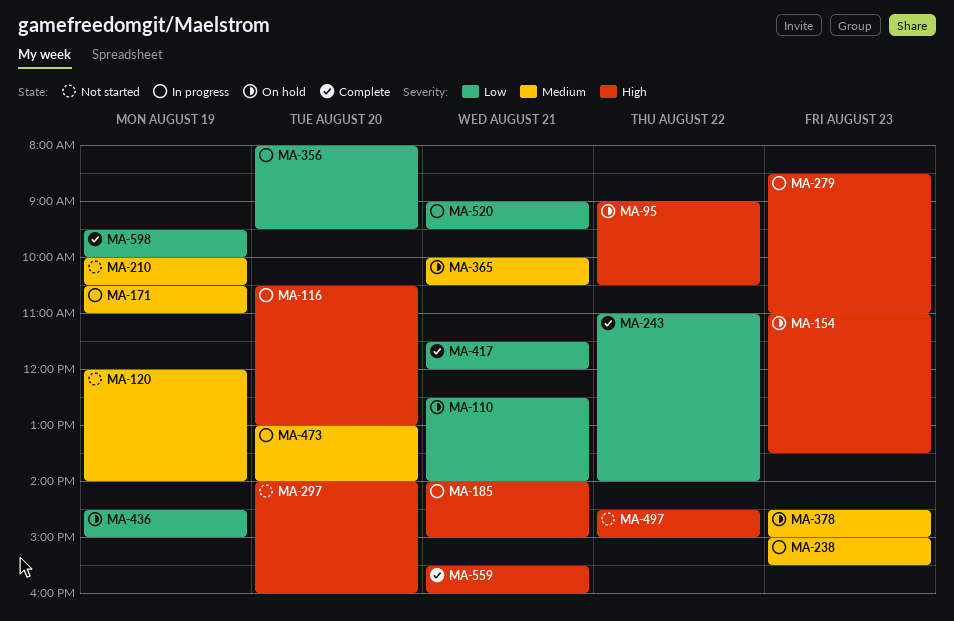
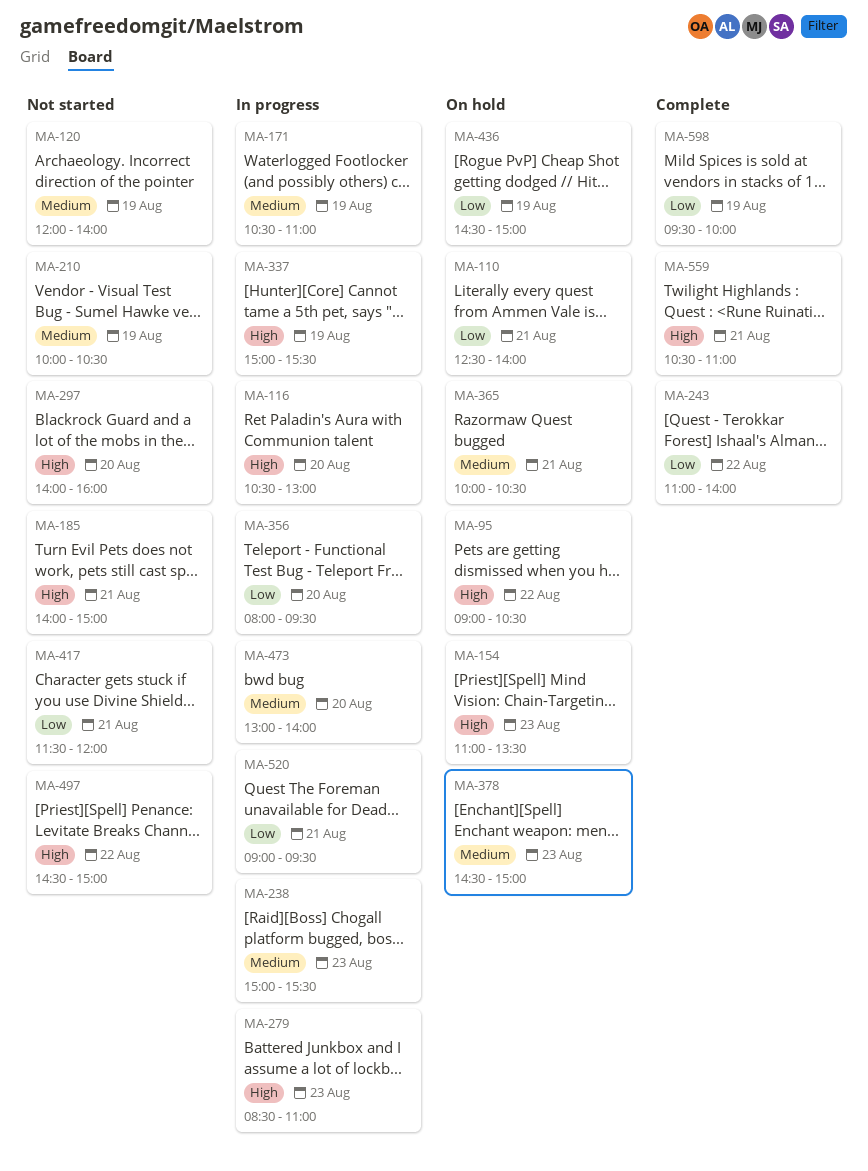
MA-185, status: In progress -> Not started
MA-337: none -> present
MA-417, status: Complete -> Not started
MA-559, begins: 15:30 -> 10:30
MA-559, ends: 16:00 -> 11:00

